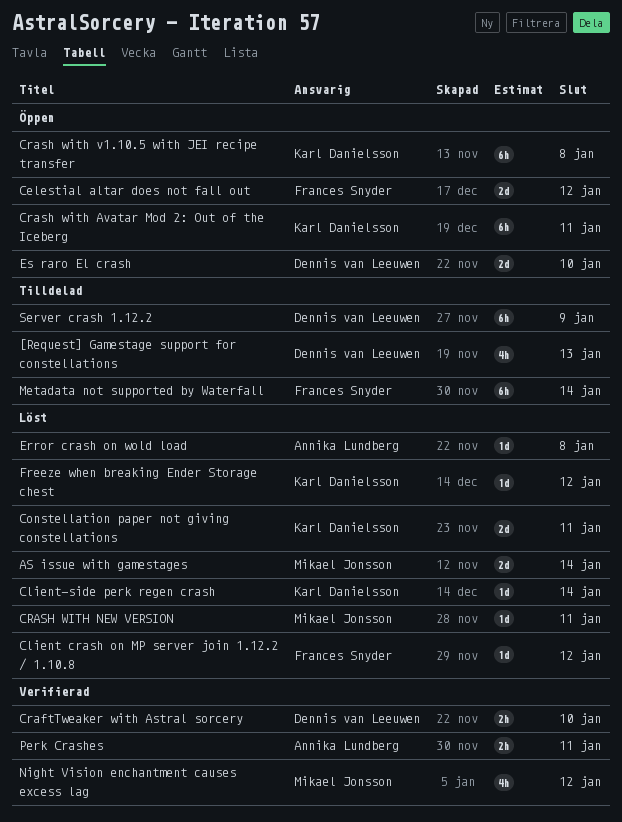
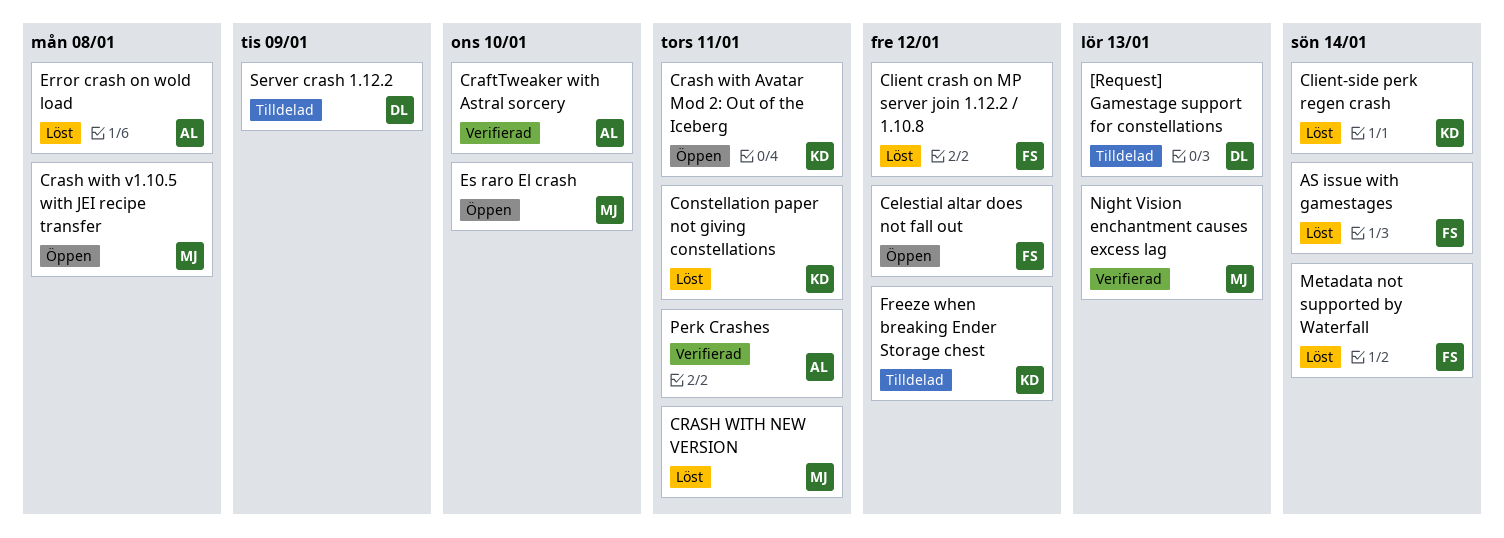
AS issue with gamestages, owner: Mikael Jonsson -> Frances Snyder
CraftTweaker with Astral sorcery, owner: Dennis van Leeuwen -> Annika Lundberg
Crash with v1.10.5 with JEI recipe transfer, owner: Karl Danielsson -> Mikael Jonsson
Es raro El crash, owner: Dennis van Leeuwen -> Mikael Jonsson
Freeze when breaking Ender Storage chest, status: Löst -> Tilldelad
Metadata not supported by Waterfall, status: Tilldelad -> Löst
Night Vision enchantment causes excess lag, due: Jan 12 -> Jan 13

